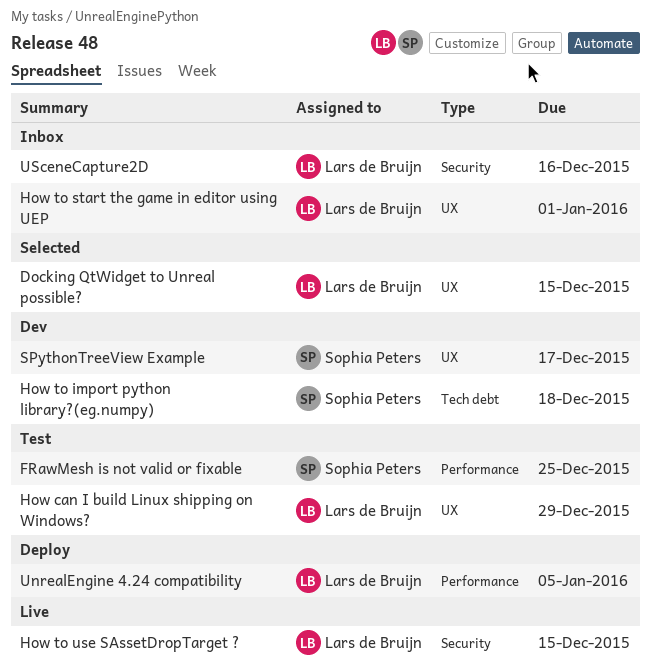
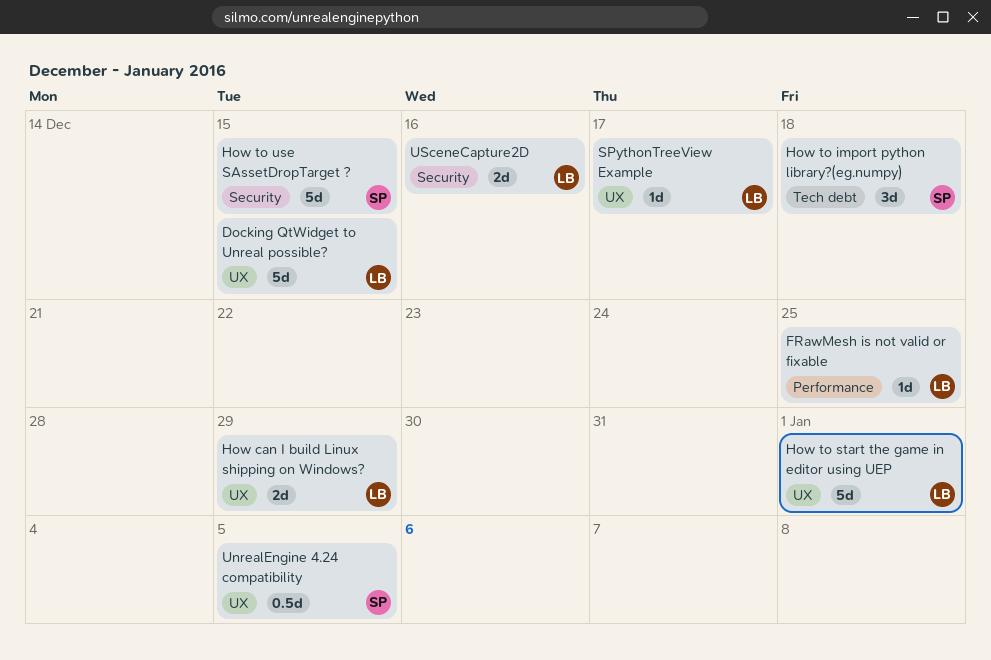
FRawMesh is not valid or fixable, owner: Sophia Peters -> Lars de Bruijn
How to use SAssetDropTarget ?, owner: Lars de Bruijn -> Sophia Peters
SPythonTreeView Example, owner: Sophia Peters -> Lars de Bruijn
UnrealEngine 4.24 compatibility, owner: Lars de Bruijn -> Sophia Peters
UnrealEngine 4.24 compatibility, label: Performance -> UX

